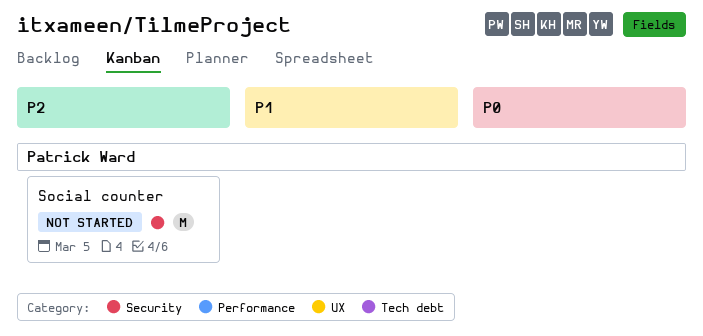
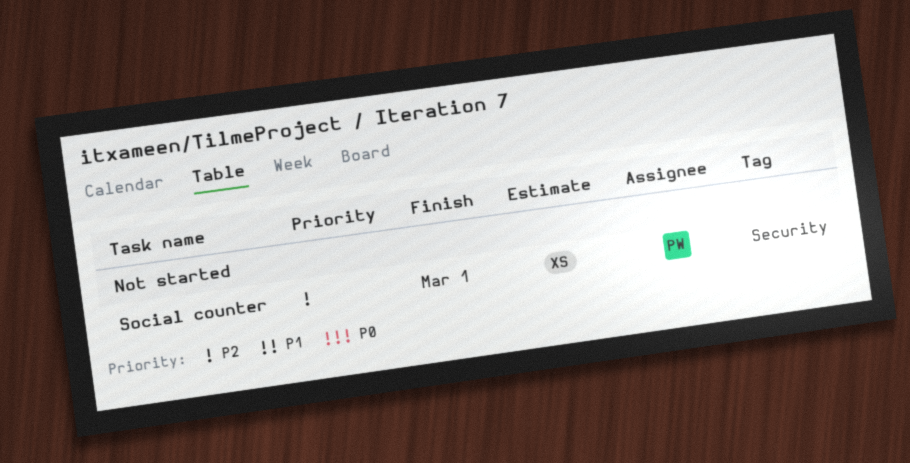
Social counter, estimate: M -> XS
Social counter, due: Mar 5 -> Mar 1

